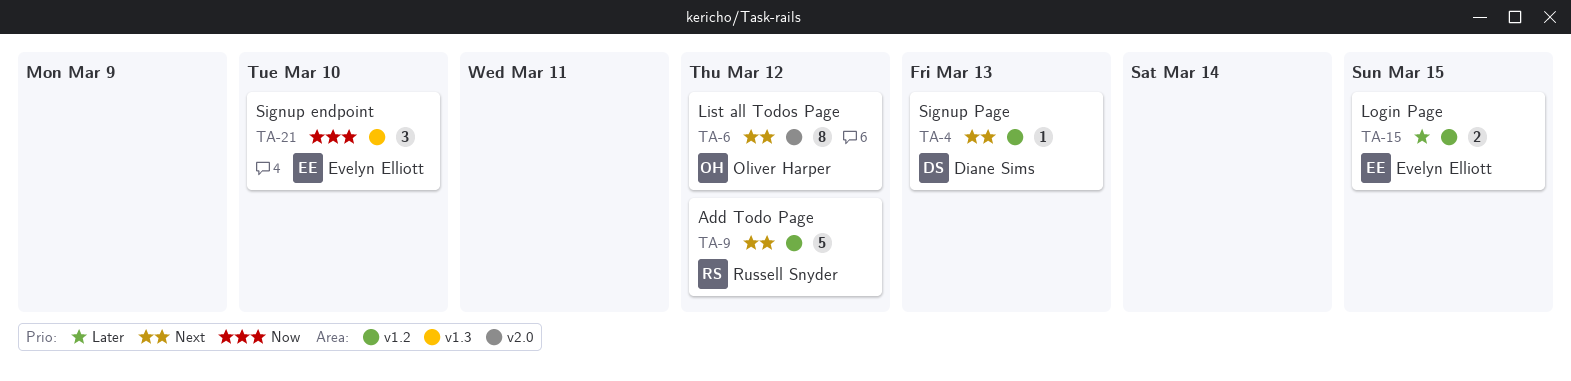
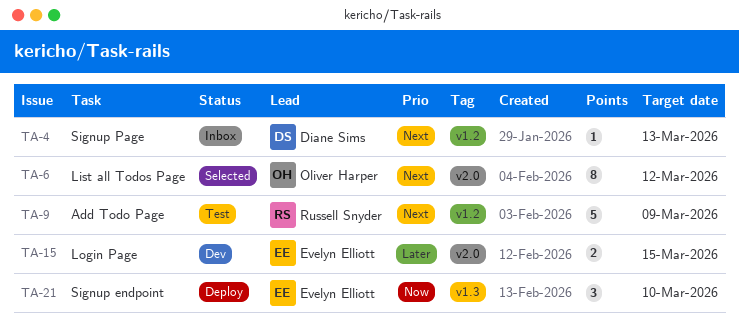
TA-9, due: Mar 12 -> Mar 9
TA-15, label: v1.2 -> v2.0

